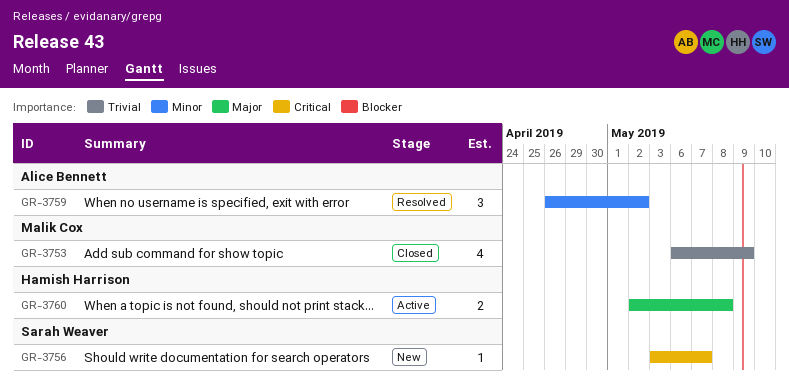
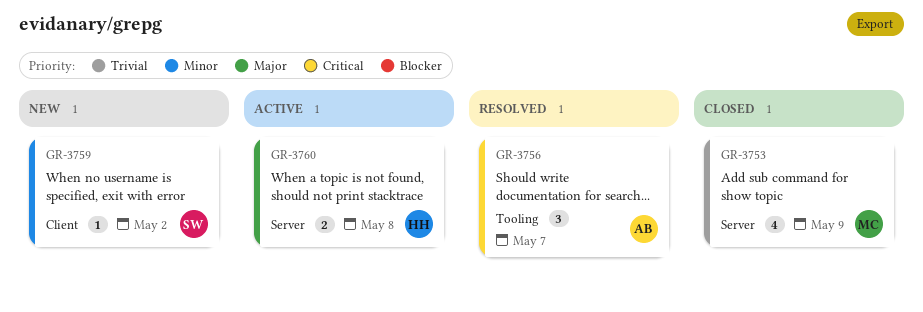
GR-3756, status: New -> Resolved
GR-3756, owner: Sarah Weaver -> Alice Bennett
GR-3756, estimate: 1 -> 3
GR-3759, status: Resolved -> New
GR-3759, owner: Alice Bennett -> Sarah Weaver
GR-3759, estimate: 3 -> 1

